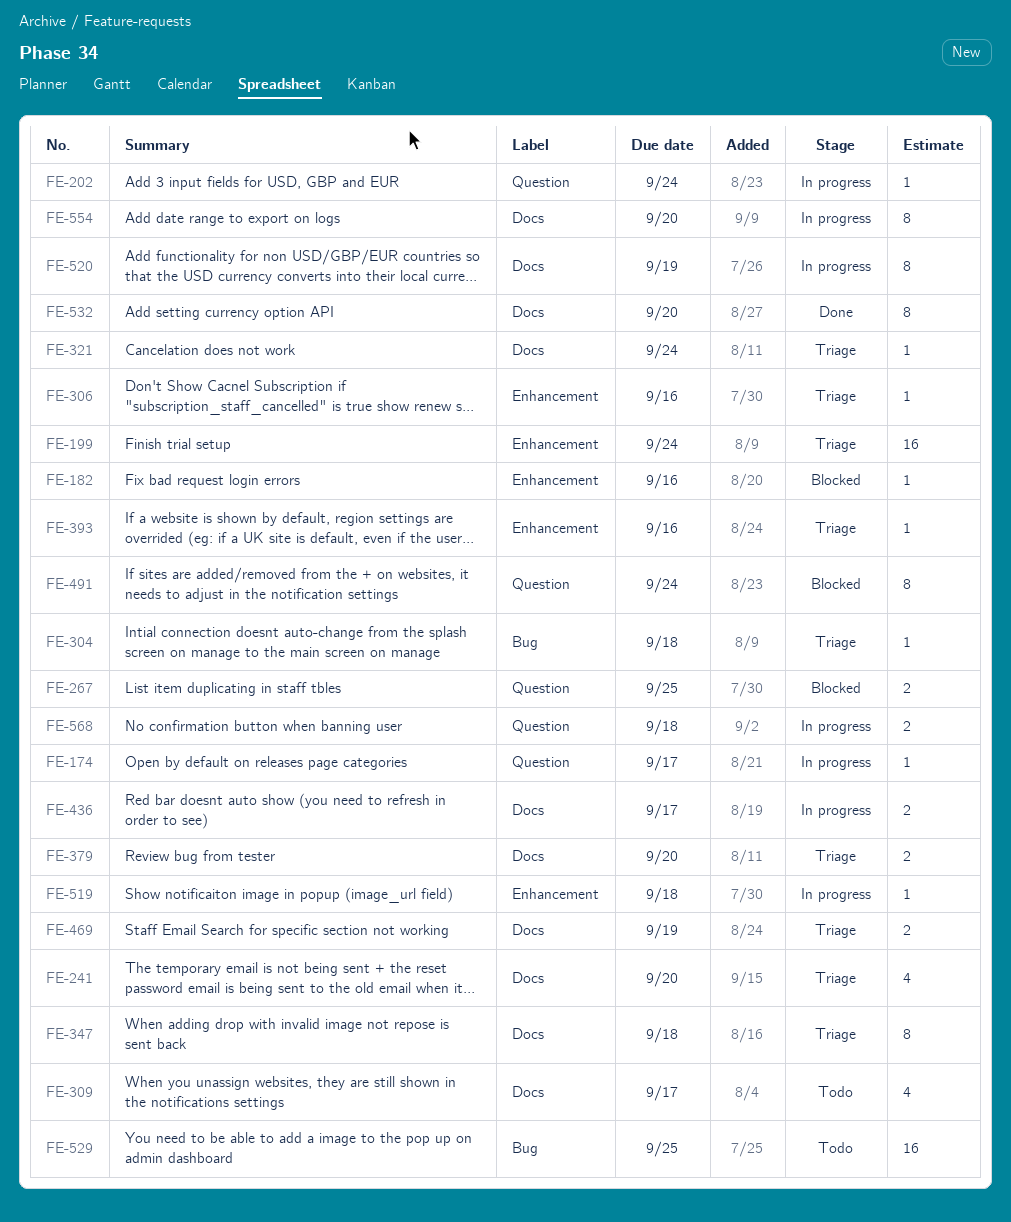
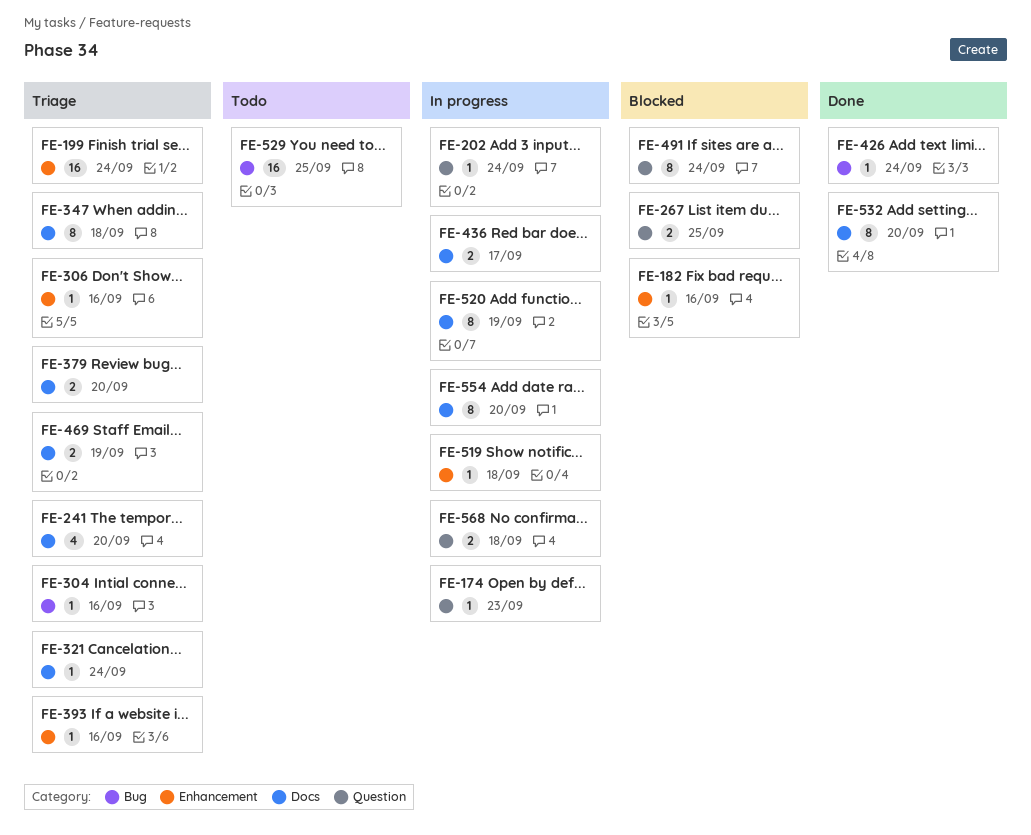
FE-174, due: Sep 17 -> Sep 23
FE-304, due: Sep 18 -> Sep 16
FE-309: present -> none
FE-426: none -> present

